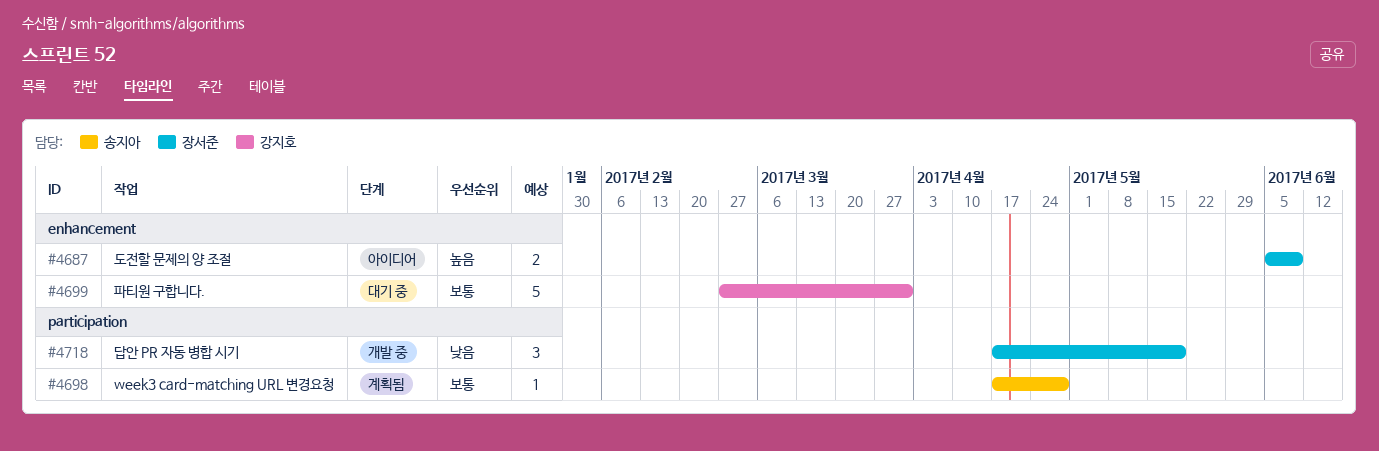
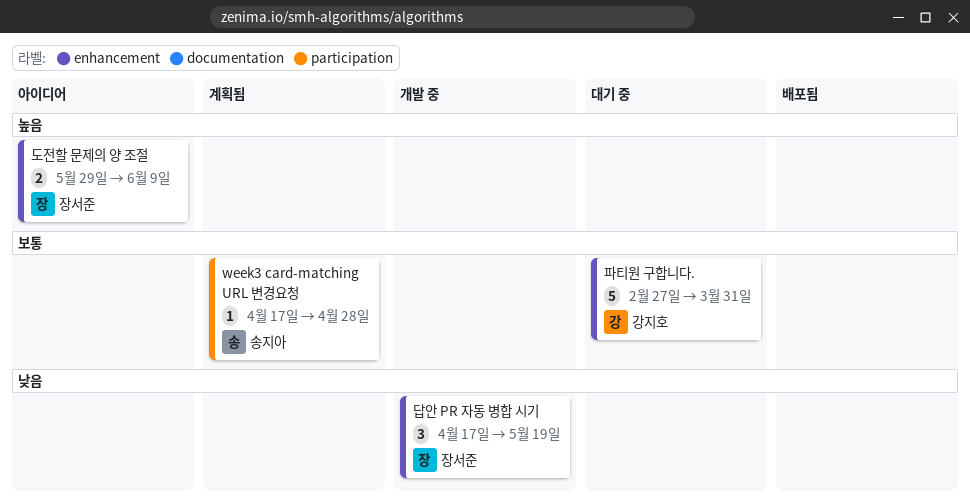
답안 PR 자동 병합 시기, label: participation -> enhancement
도전할 문제의 양 조절, start: Jun 5 -> May 29

